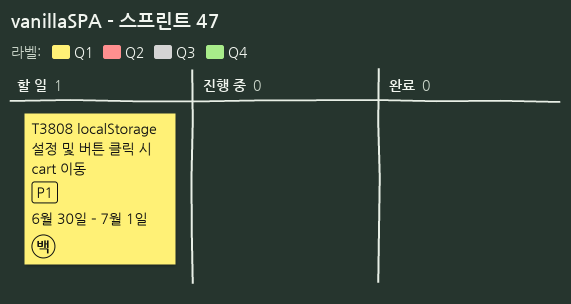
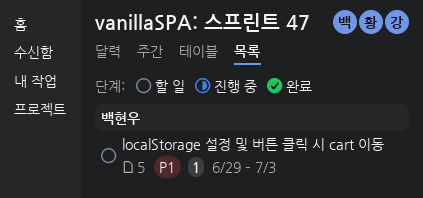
localStorage 설정 및 버튼 클릭 시 cart 이동, start: Jun 30 -> Jun 29
localStorage 설정 및 버튼 클릭 시 cart 이동, due: Jul 1 -> Jul 3

